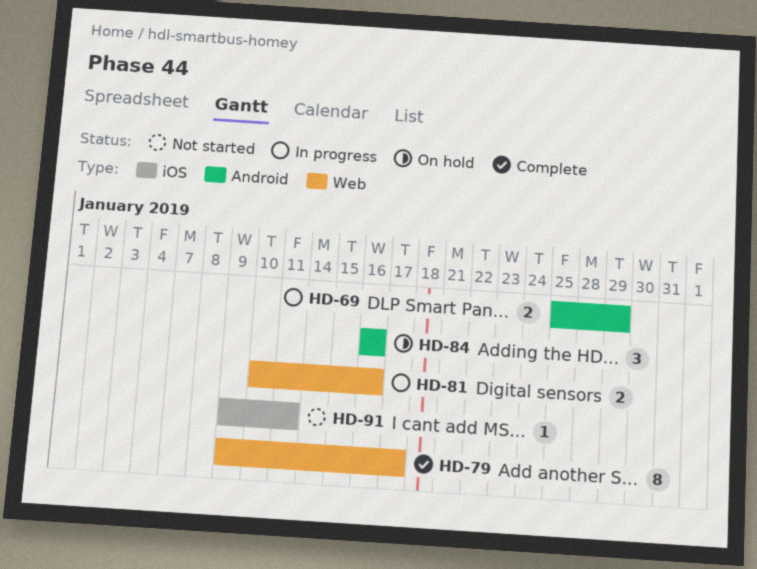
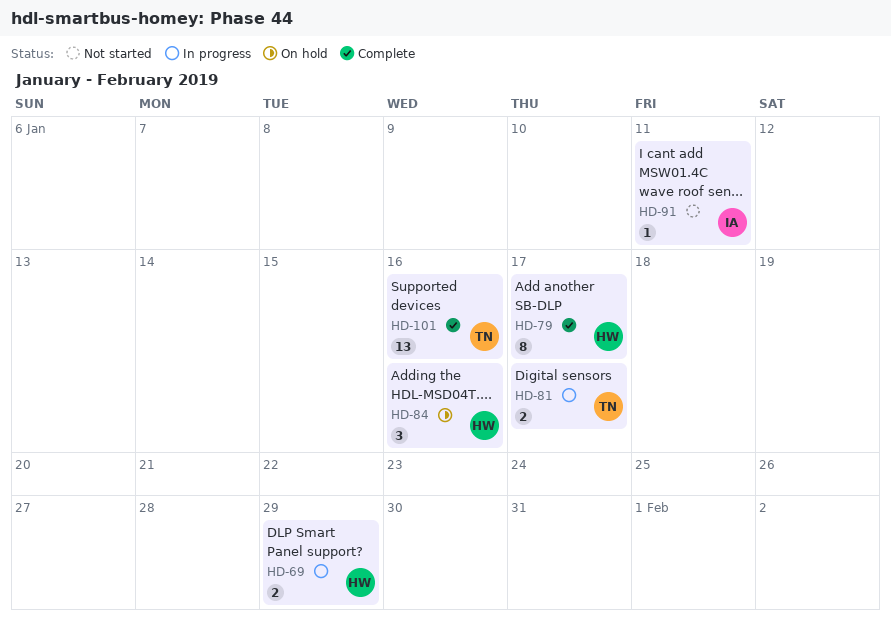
HD-81, due: Jan 16 -> Jan 17
HD-101: none -> present

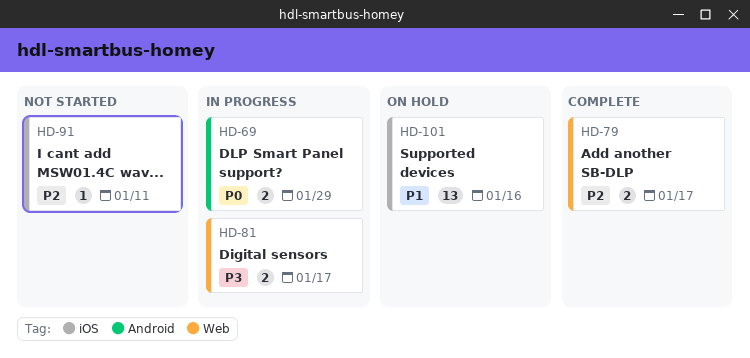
HD-79, estimate: 8 -> 2
HD-84: present -> none
HD-101, status: Complete -> On hold

